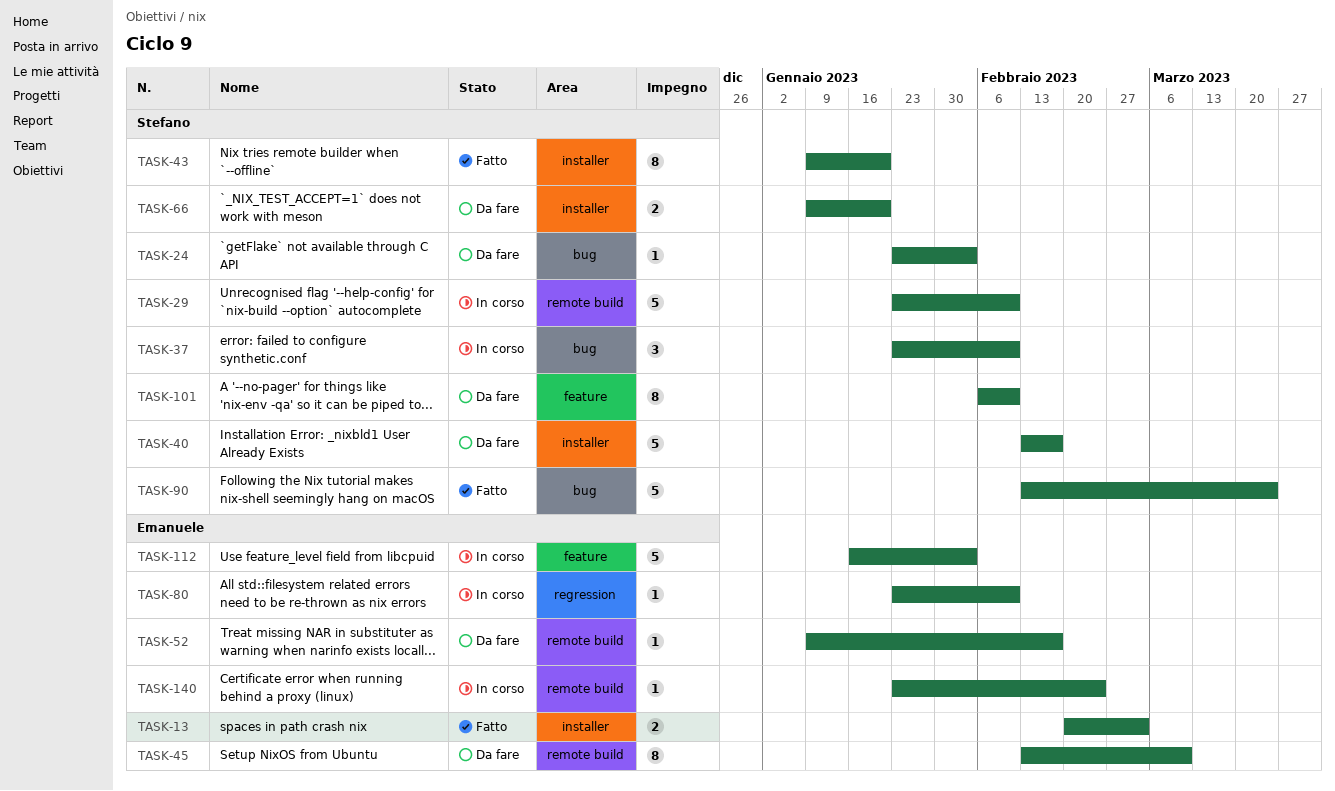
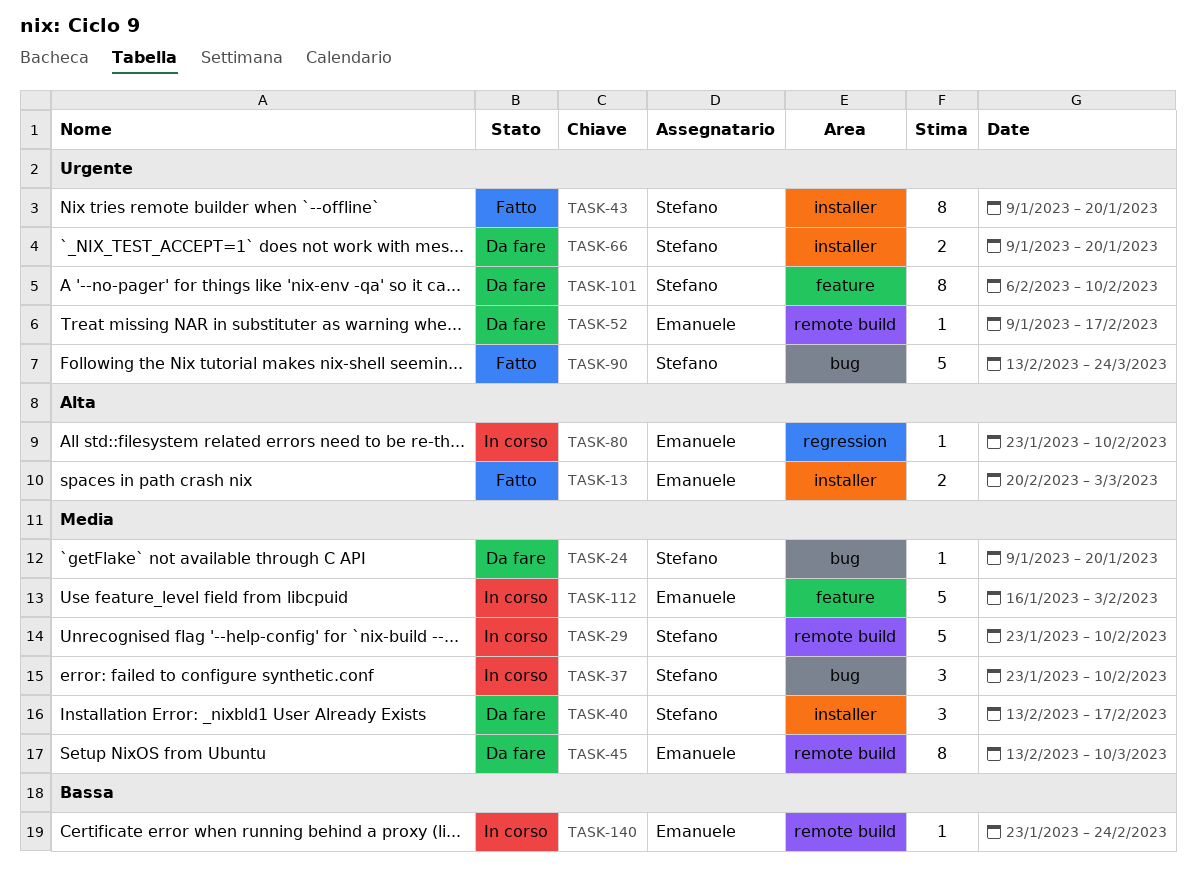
TASK-24, start: Jan 23 -> Jan 9
TASK-24, due: Feb 3 -> Jan 20
TASK-40, estimate: 5 -> 3

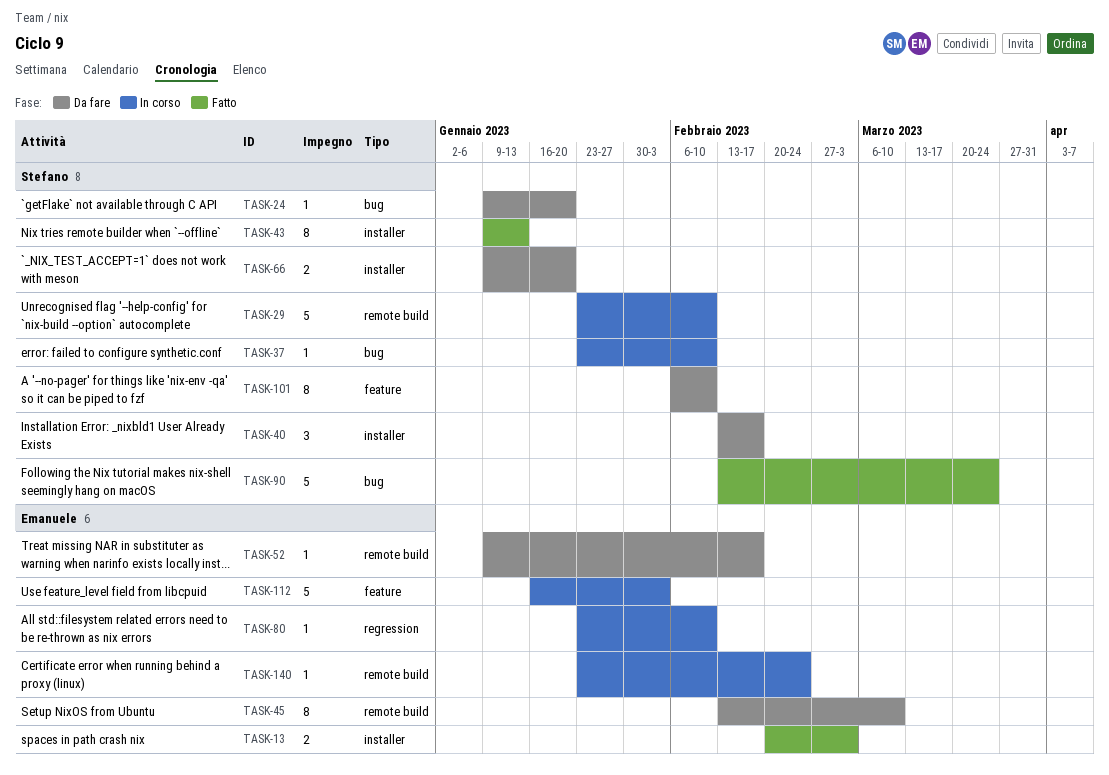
TASK-37, estimate: 3 -> 1
TASK-43, due: Jan 20 -> Jan 13

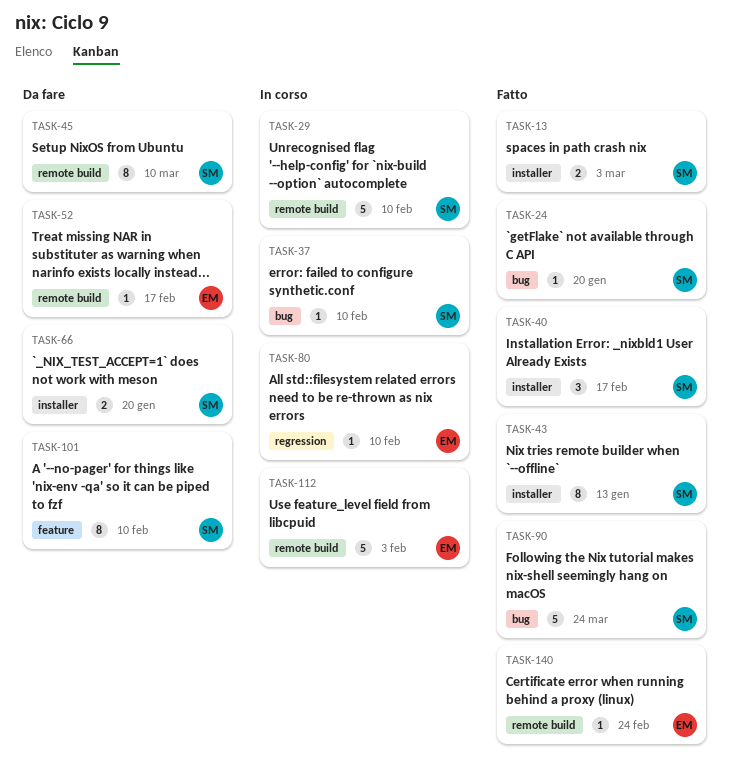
TASK-13, owner: Emanuele -> Stefano
TASK-24, status: Da fare -> Fatto
TASK-40, status: Da fare -> Fatto
TASK-45, owner: Emanuele -> Stefano
TASK-112, label: feature -> remote build
TASK-140, status: In corso -> Fatto

